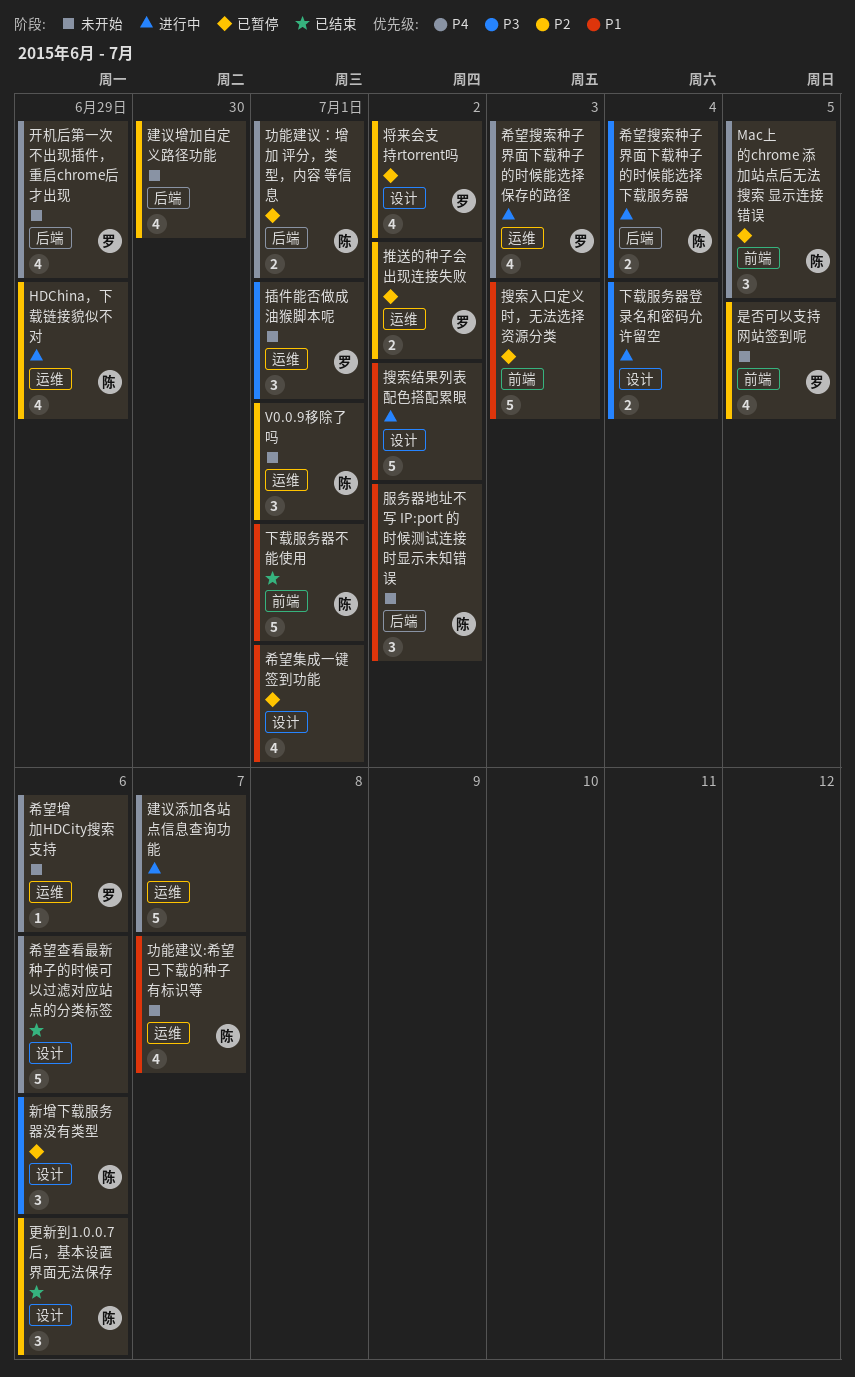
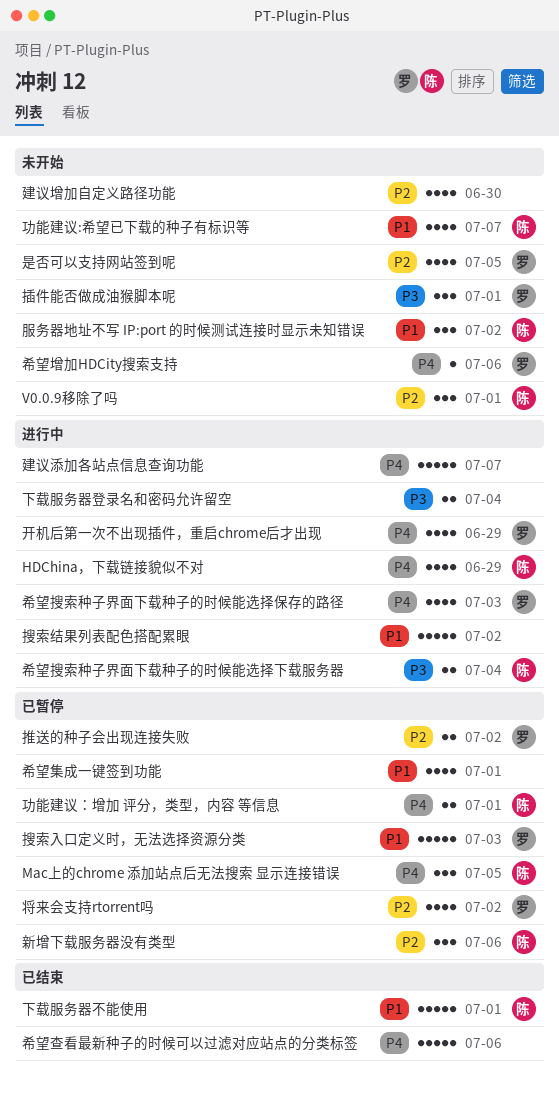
HDChina，下载链接貌似不对, priority: P2 -> P4
开机后第一次不出现插件，重启chrome后才出现, status: 未开始 -> 进行中
搜索入口定义时，无法选择资源分类, owner: none -> 罗
新增下载服务器没有类型, priority: P3 -> P2
更新到1.0.0.7后，基本设置界面无法保存: present -> none

